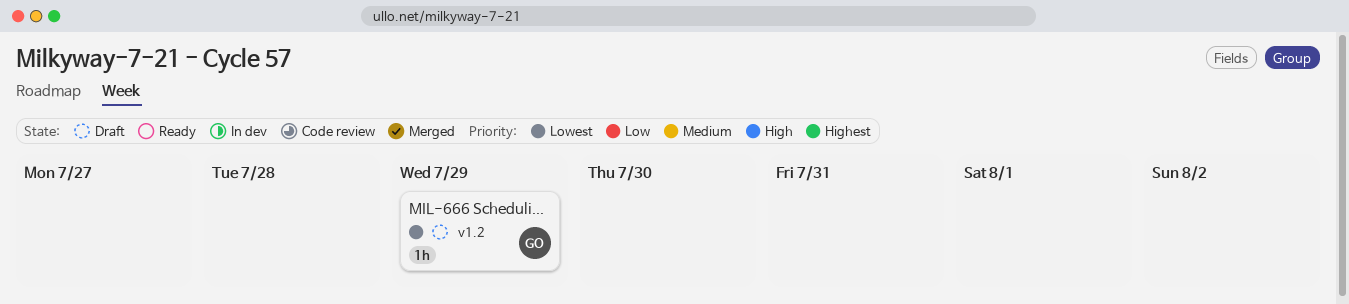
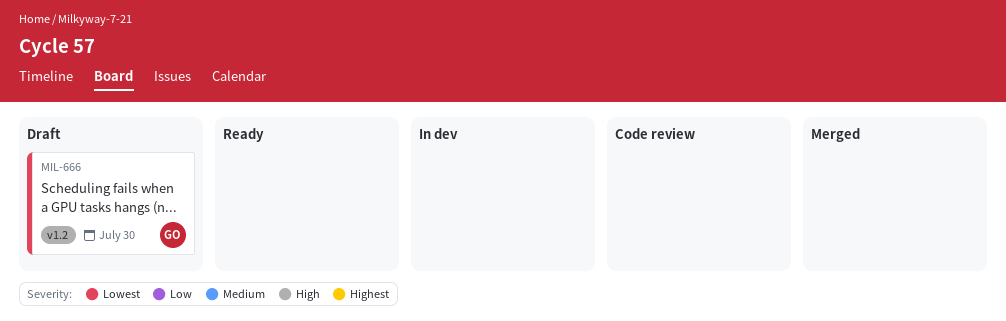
MIL-666, due: Jul 29 -> Jul 30

